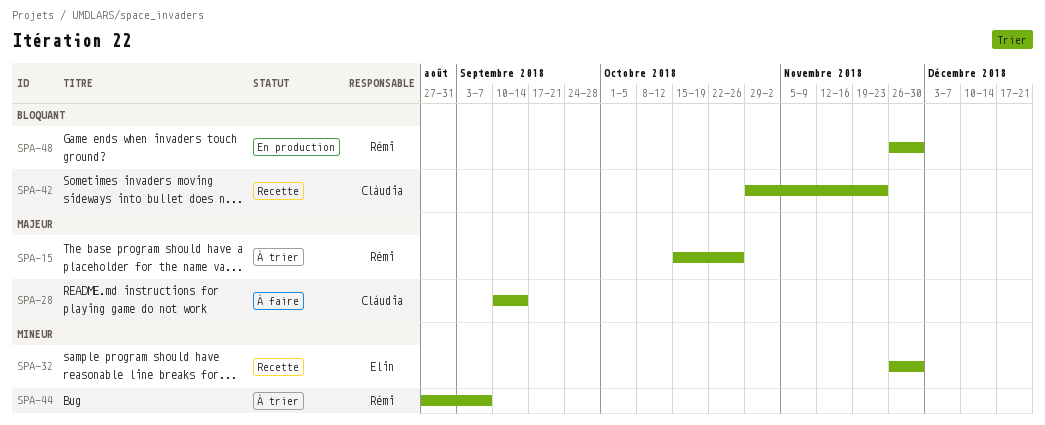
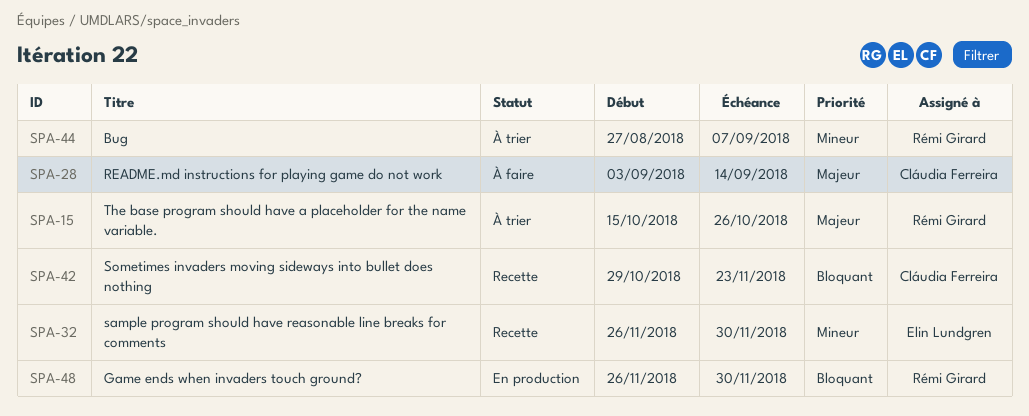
SPA-28, start: Sep 10 -> Sep 3

